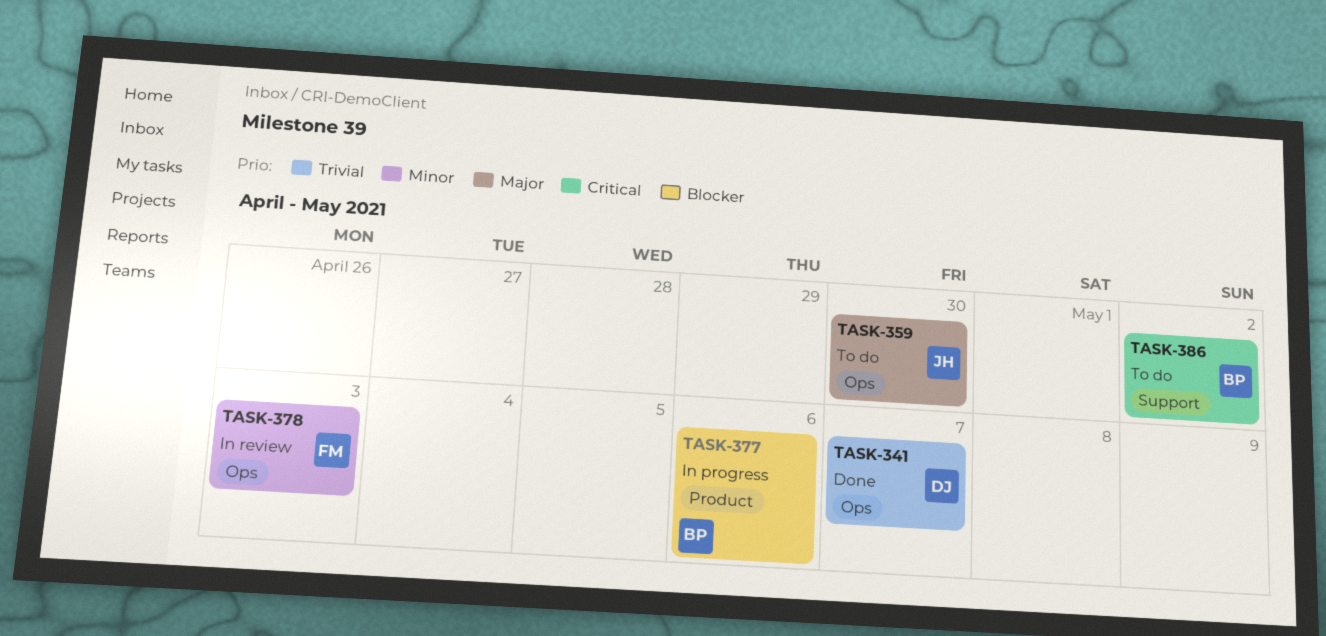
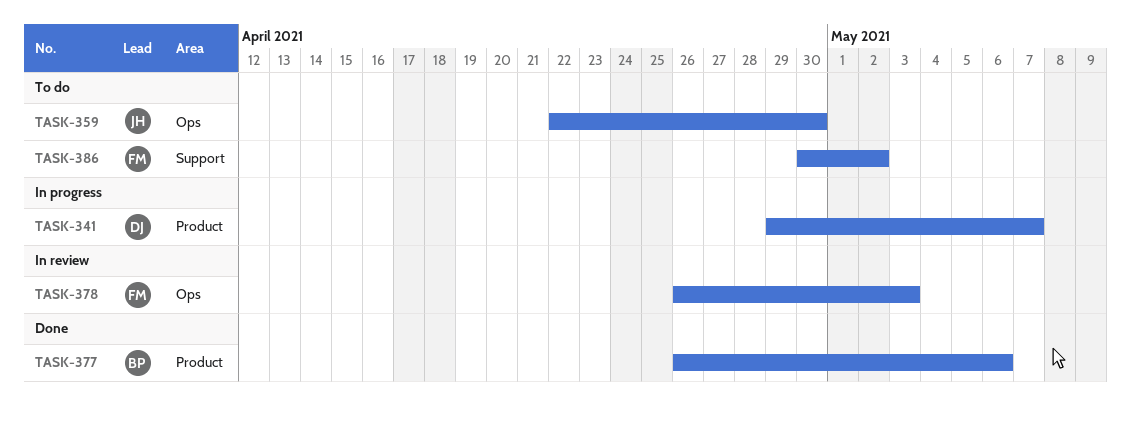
TASK-341, status: Done -> In progress
TASK-341, label: Ops -> Product
TASK-377, status: In progress -> Done
TASK-386, owner: BP -> FM

